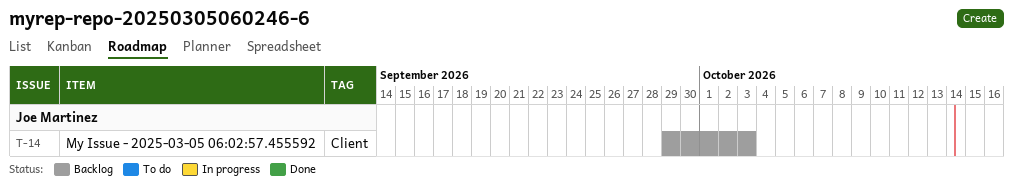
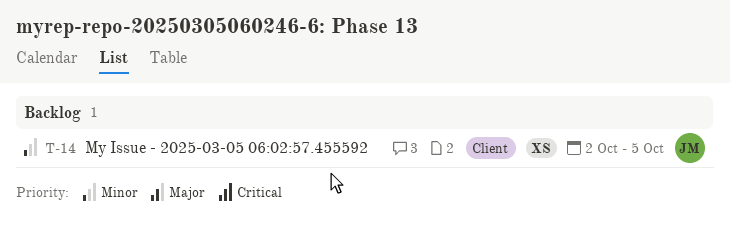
T-14, start: Sep 29 -> Oct 2
T-14, due: Oct 3 -> Oct 5

